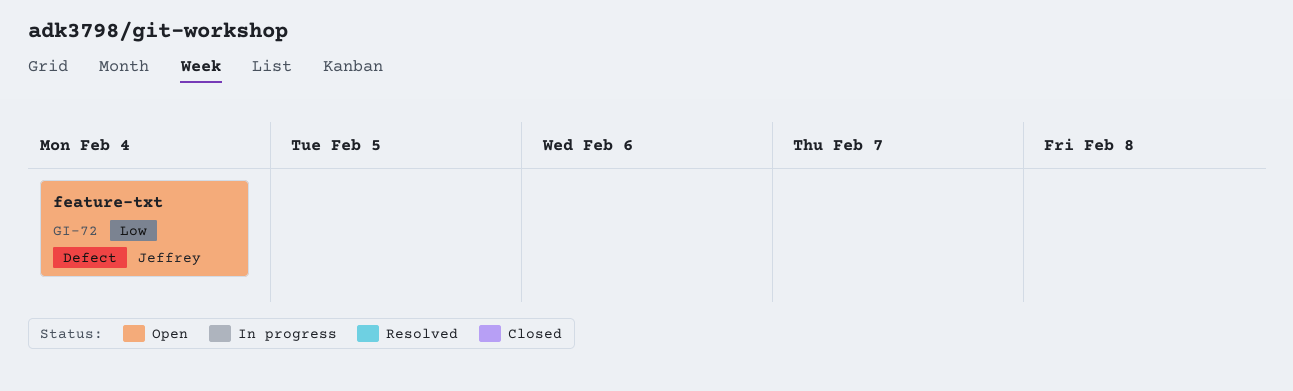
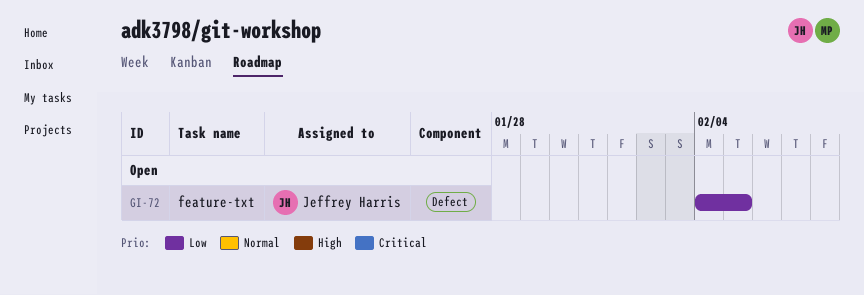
GI-72, due: Feb 4 -> Feb 5

